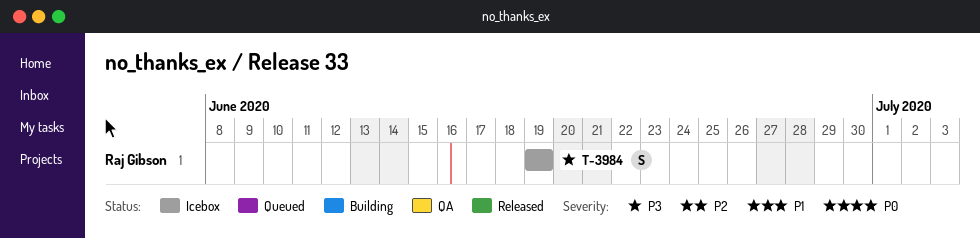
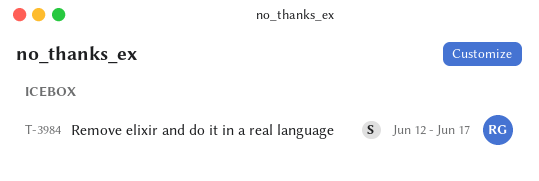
T-3984, start: Jun 19 -> Jun 12
T-3984, due: Jun 19 -> Jun 17

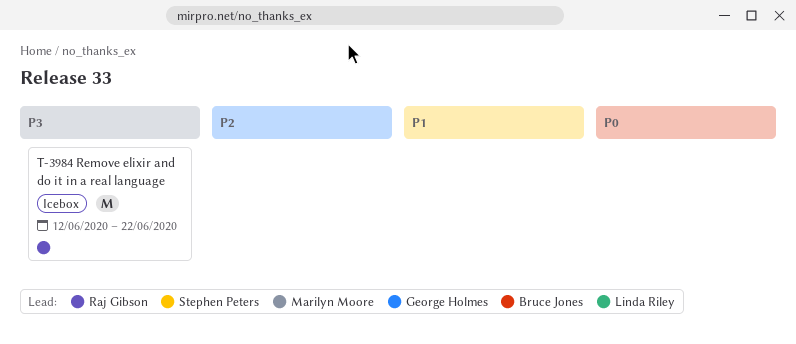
T-3984, estimate: S -> M
T-3984, due: Jun 17 -> Jun 22

